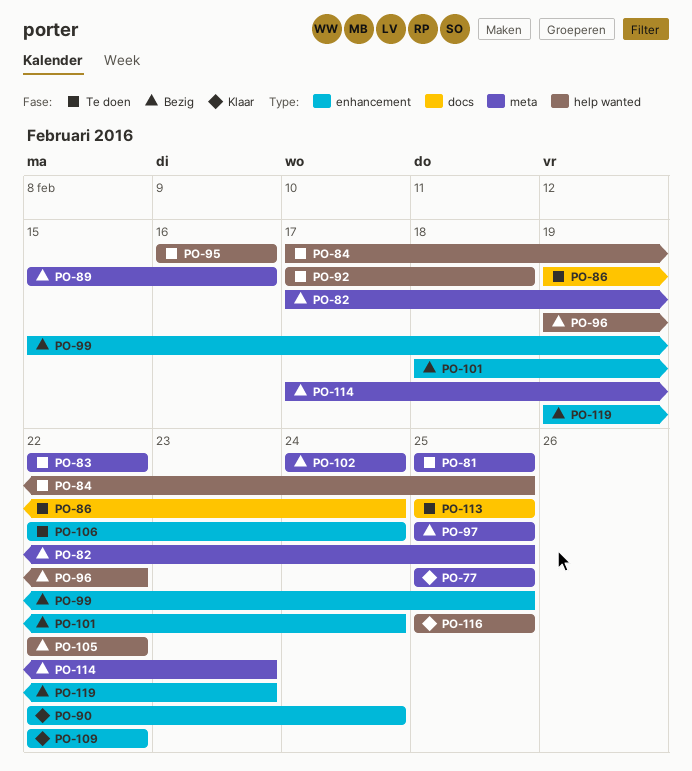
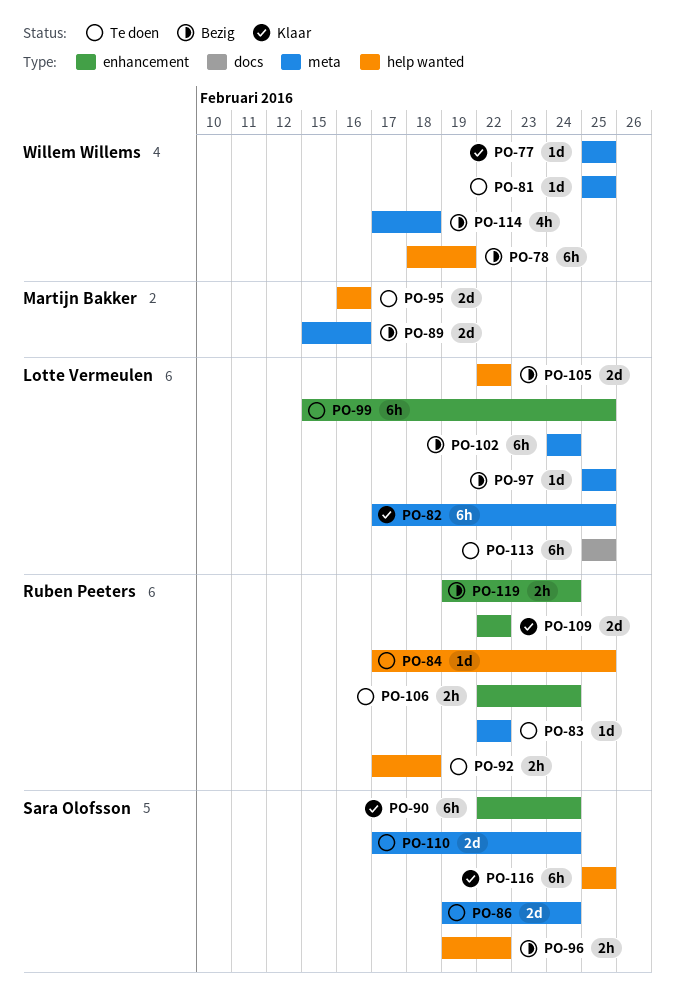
PO-78: none -> present
PO-82, status: Bezig -> Klaar
PO-86, label: docs -> meta
PO-99, status: Bezig -> Te doen
PO-101: present -> none
PO-110: none -> present
PO-114, due: Feb 23 -> Feb 18
PO-119, due: Feb 23 -> Feb 24

